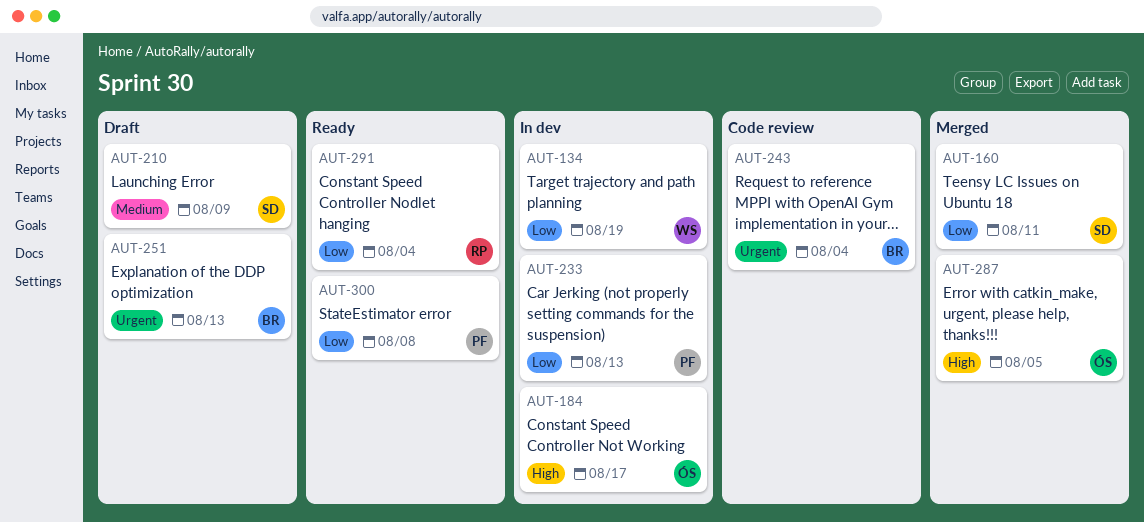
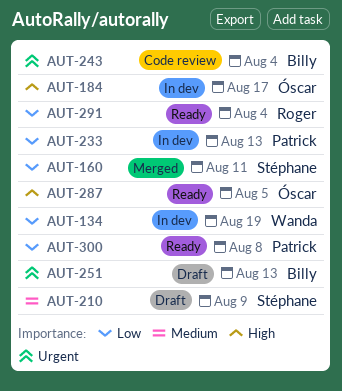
AUT-287, status: Merged -> Ready

